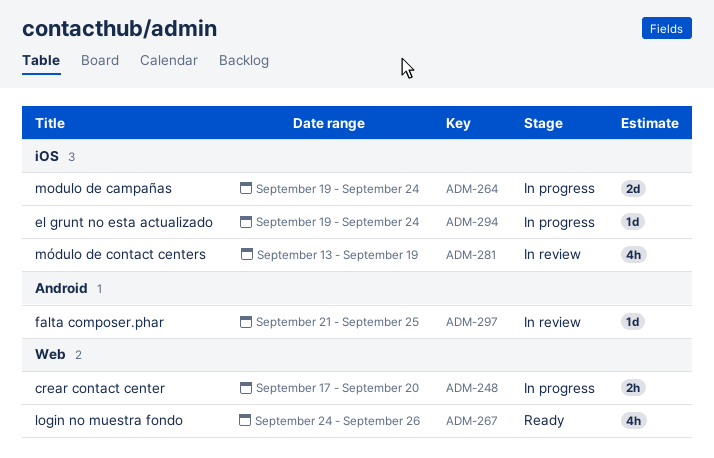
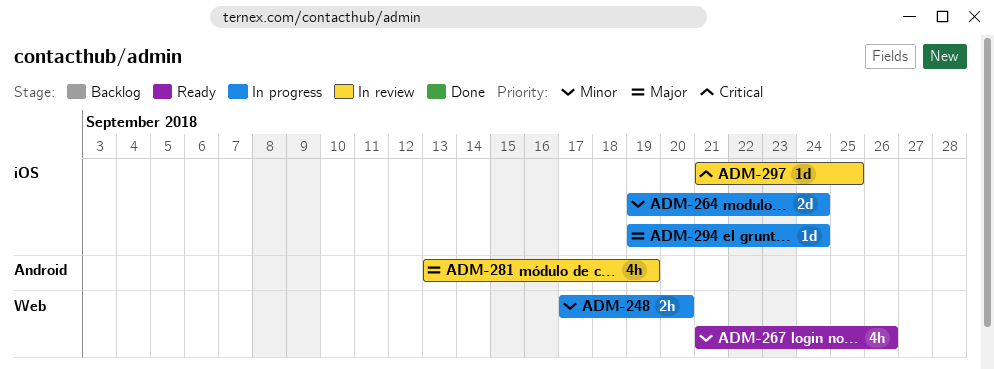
ADM-267, start: Sep 24 -> Sep 21
ADM-281, label: iOS -> Android
ADM-297, label: Android -> iOS

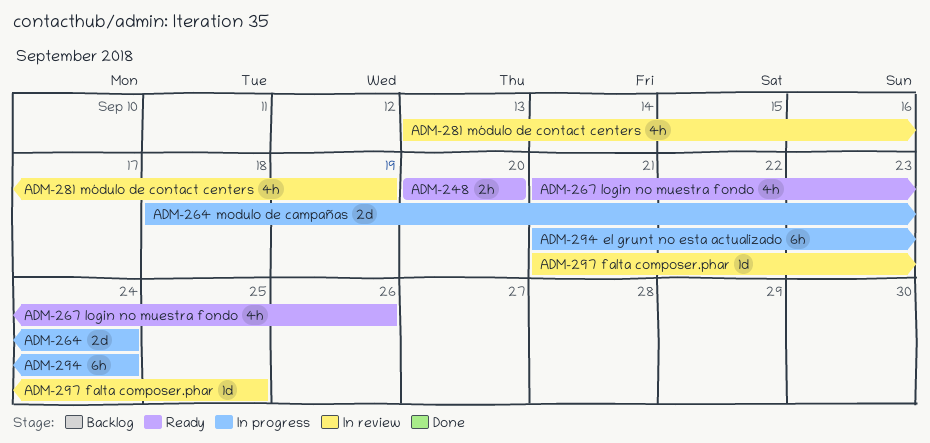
ADM-248, status: In progress -> Ready
ADM-248, start: Sep 17 -> Sep 20
ADM-264, start: Sep 19 -> Sep 18
ADM-294, estimate: 1d -> 6h
ADM-294, start: Sep 19 -> Sep 21

